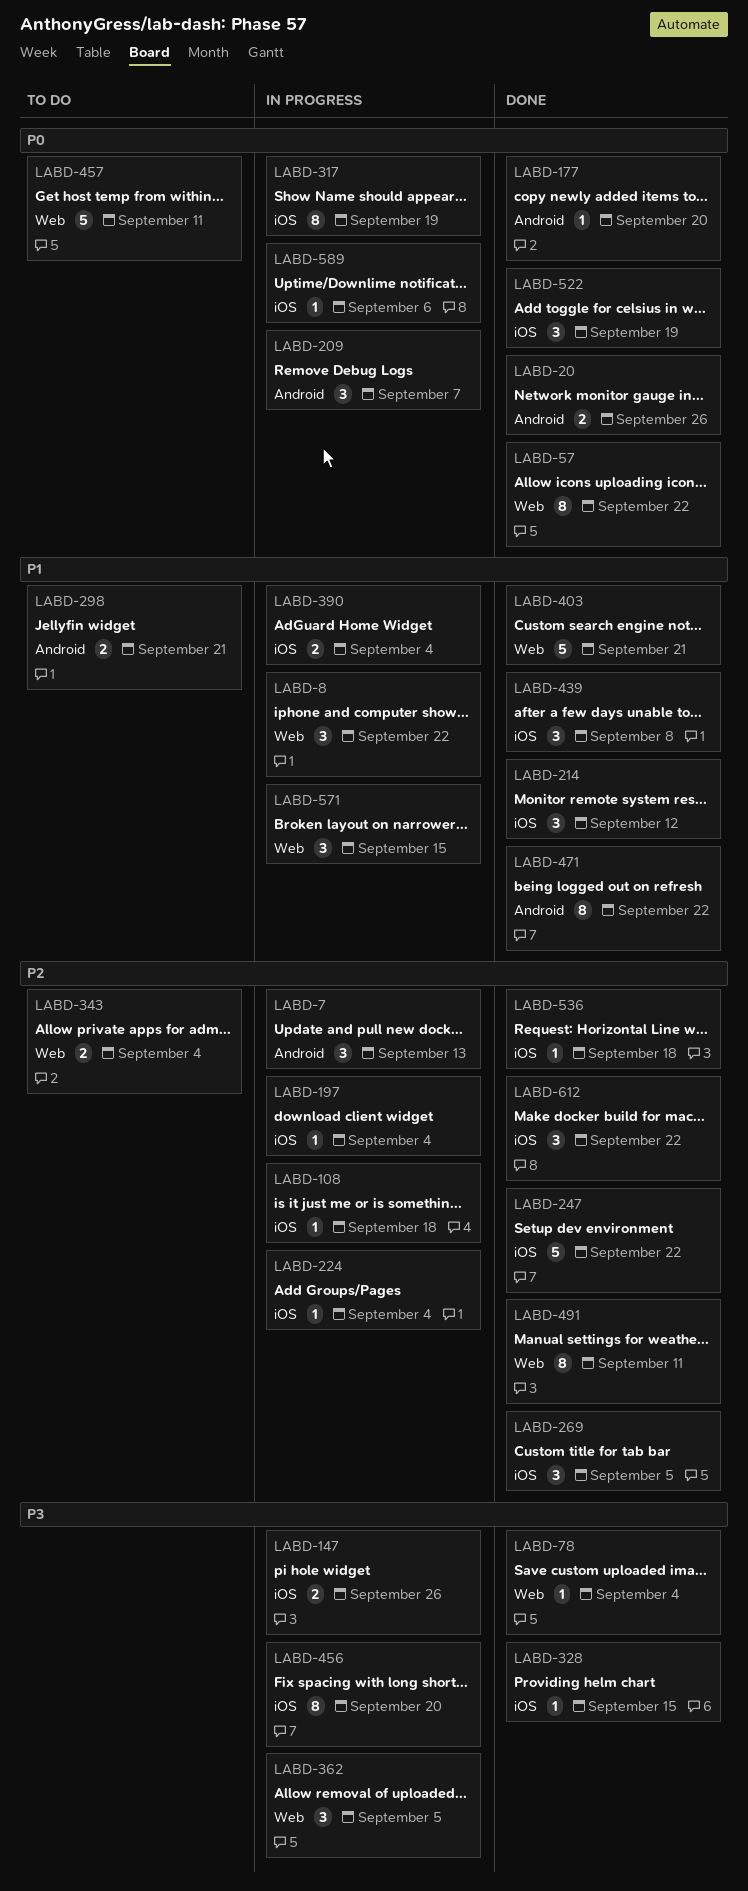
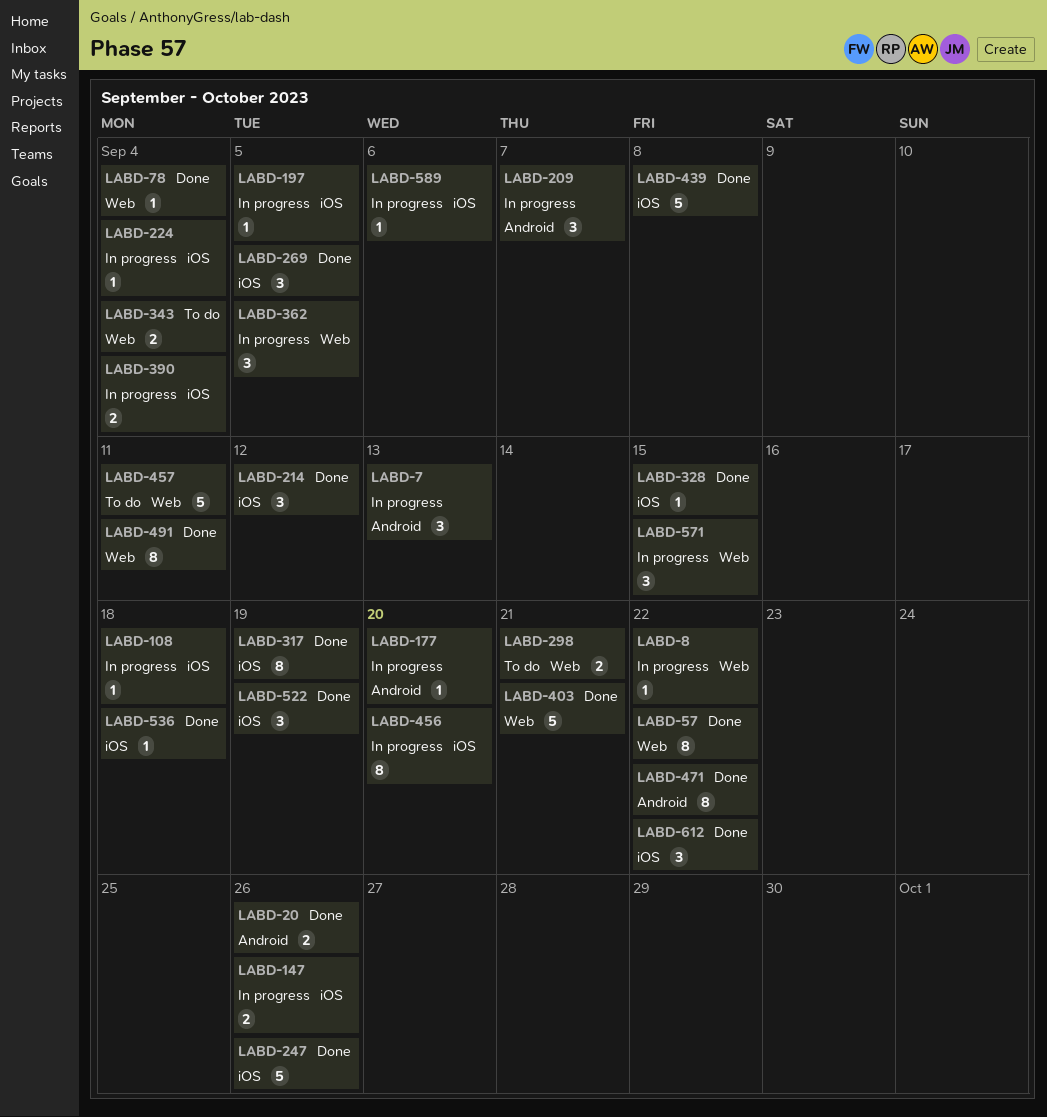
LABD-8, estimate: 3 -> 1
LABD-177, status: Done -> In progress
LABD-197, due: Sep 4 -> Sep 5
LABD-247, due: Sep 22 -> Sep 26
LABD-298, label: Android -> Web
LABD-317, status: In progress -> Done
LABD-439, estimate: 3 -> 5

